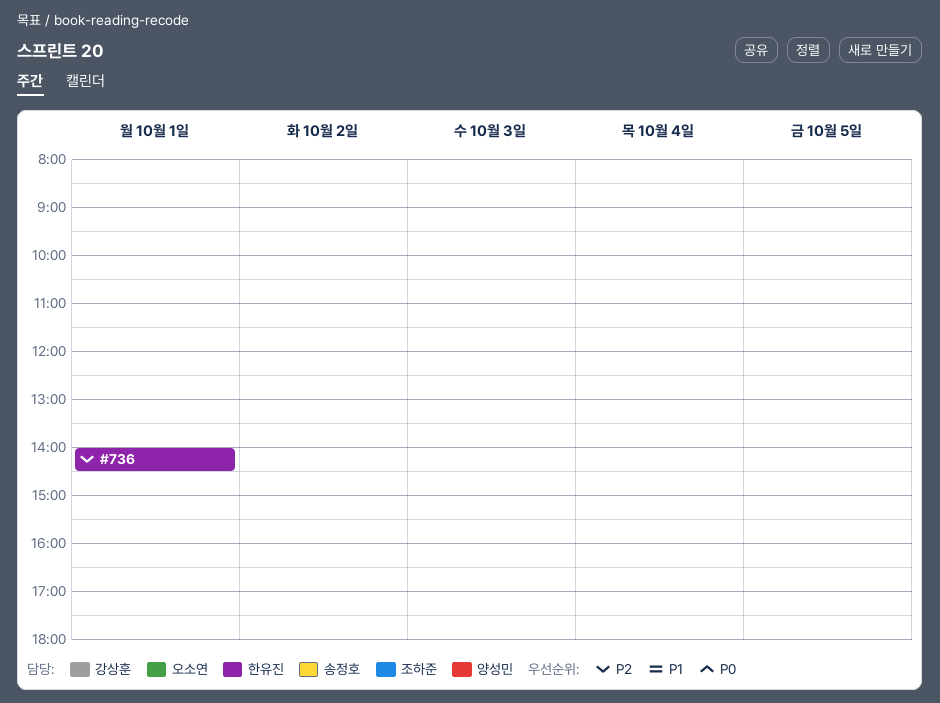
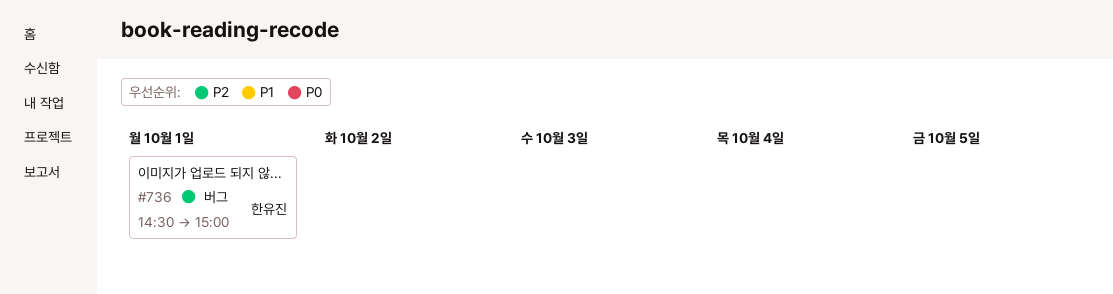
#736, begins: 14:00 -> 14:30
#736, ends: 14:30 -> 15:00

